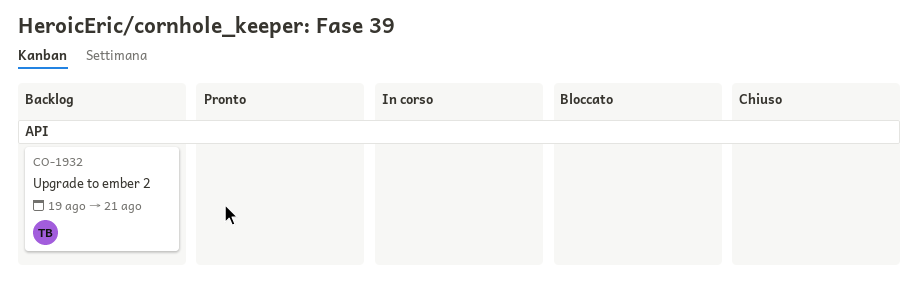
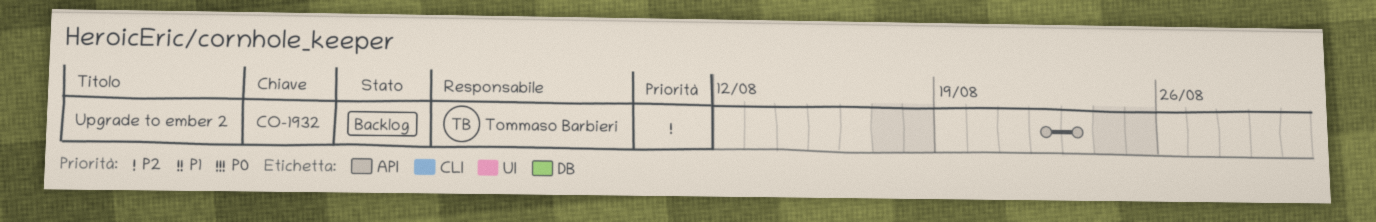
CO-1932, start: Aug 19 -> Aug 22
CO-1932, due: Aug 21 -> Aug 23

